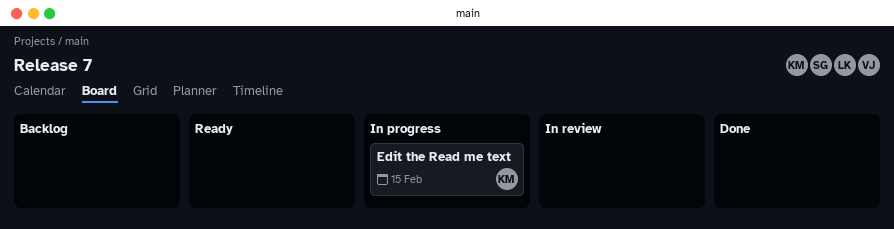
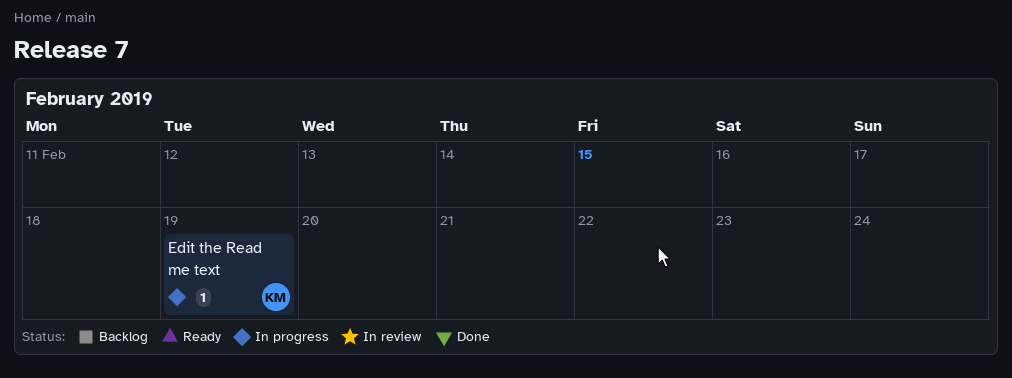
Edit the Read me text, due: Feb 15 -> Feb 19

